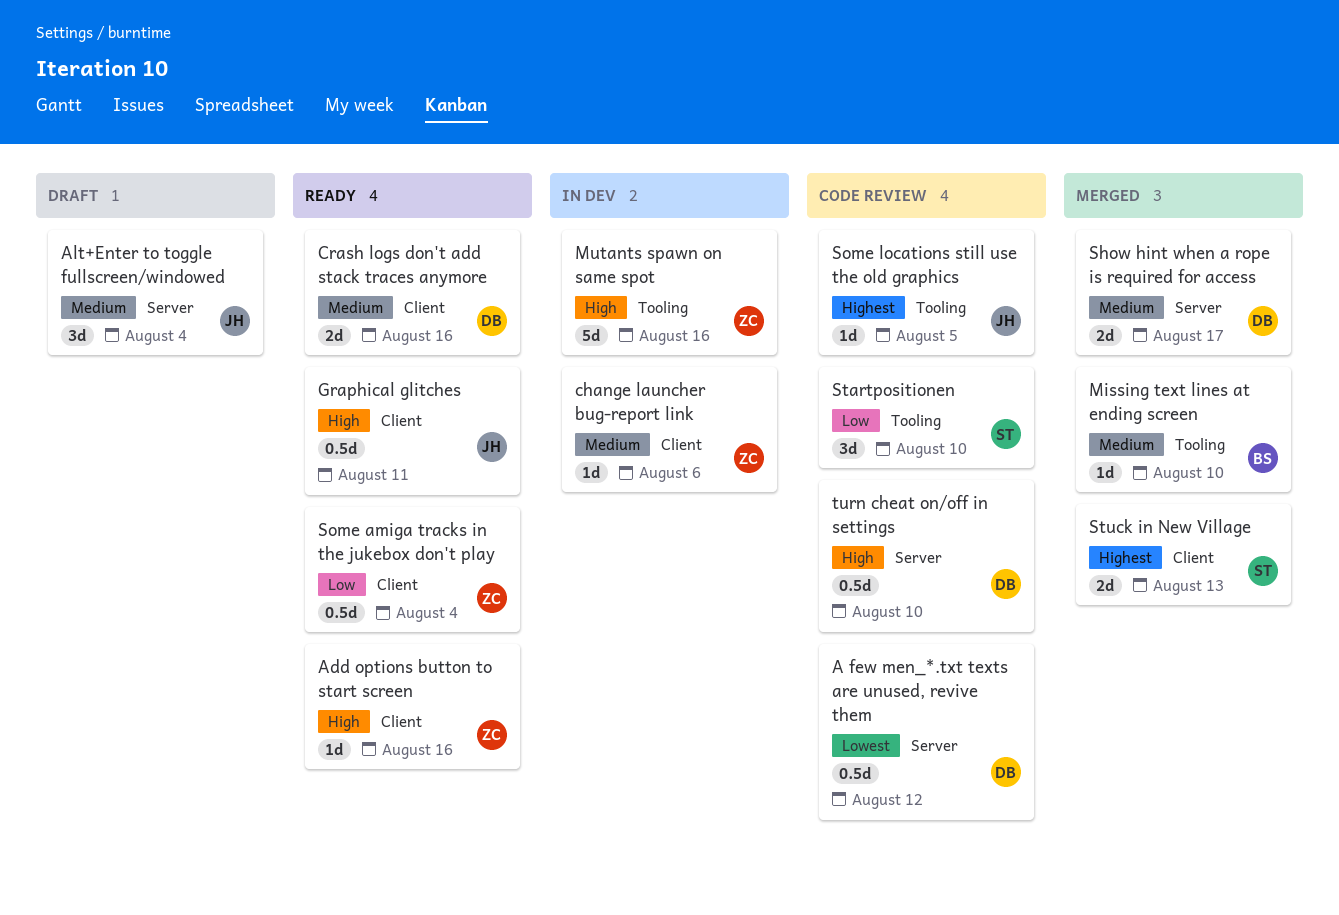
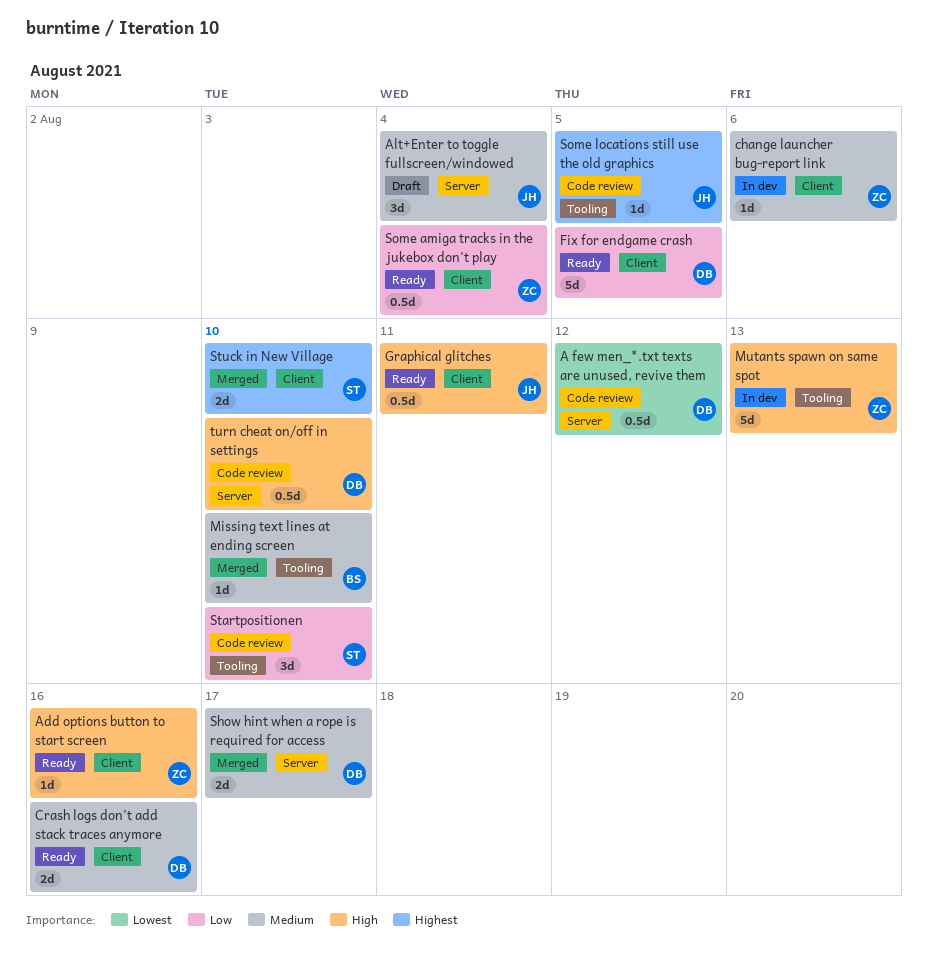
Fix for endgame crash: none -> present
Mutants spawn on same spot, due: Aug 16 -> Aug 13
Stuck in New Village, due: Aug 13 -> Aug 10

